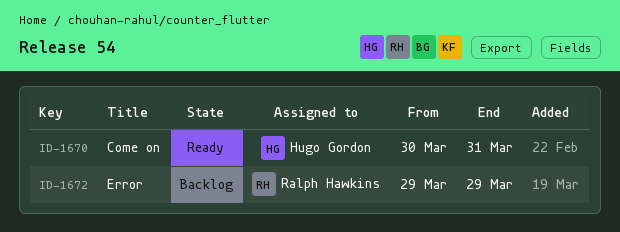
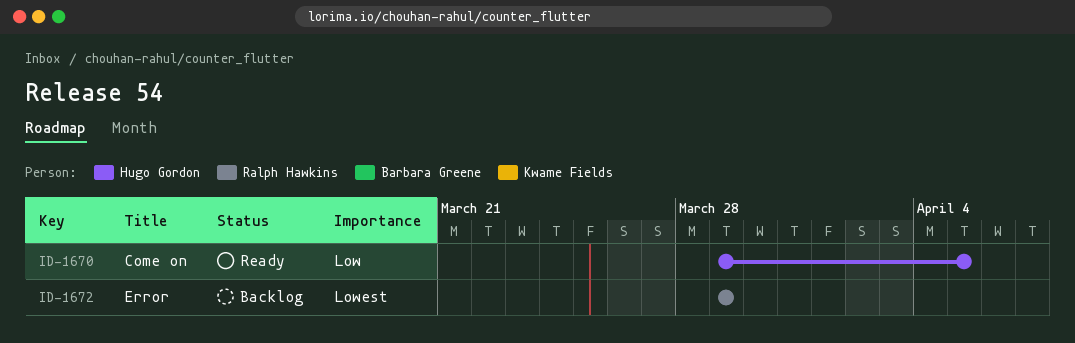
ID-1670, start: Mar 30 -> Mar 29
ID-1670, due: Mar 31 -> Apr 5

